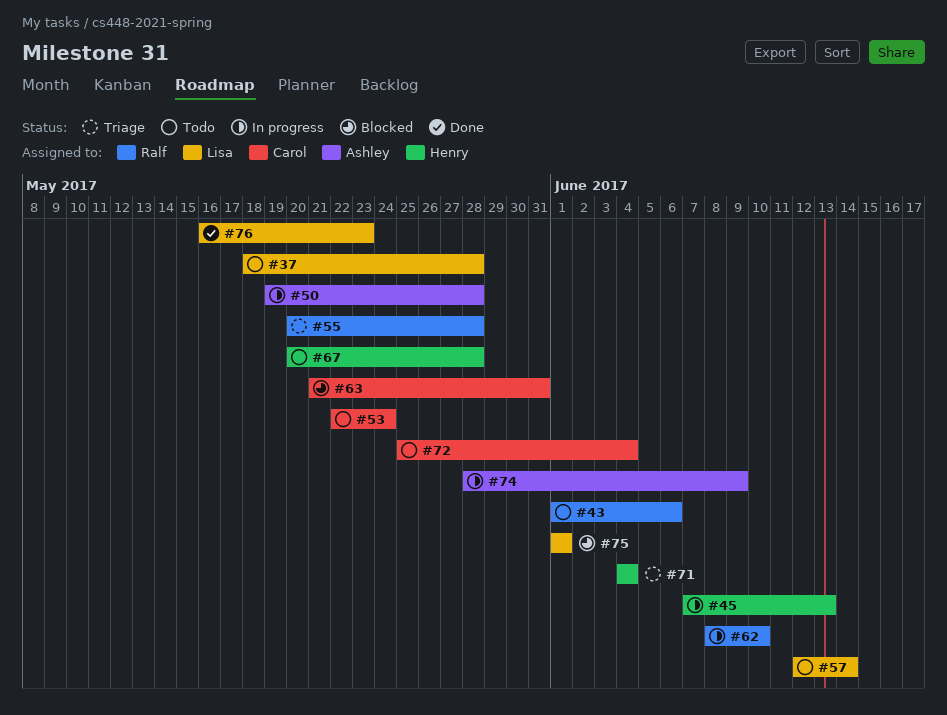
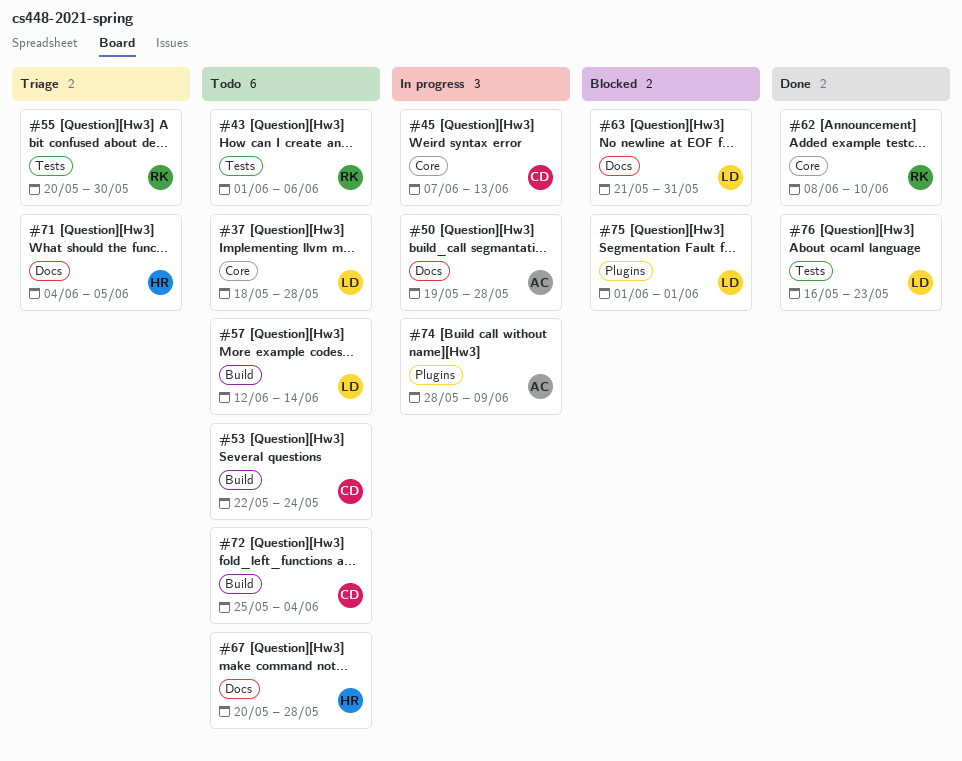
#45, owner: Henry -> Carol
#55, due: May 28 -> May 30
#62, status: In progress -> Done
#63, owner: Carol -> Lisa
#71, due: Jun 4 -> Jun 5

